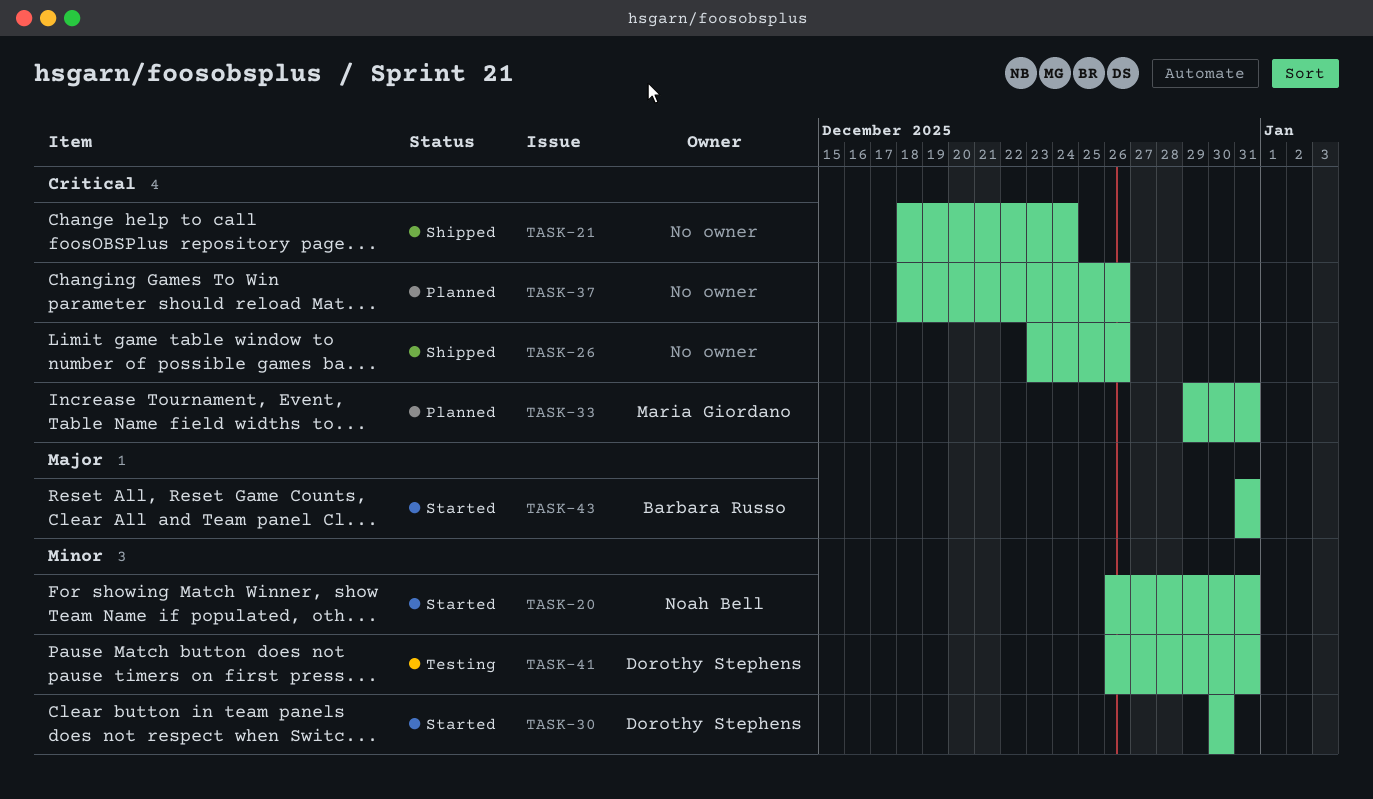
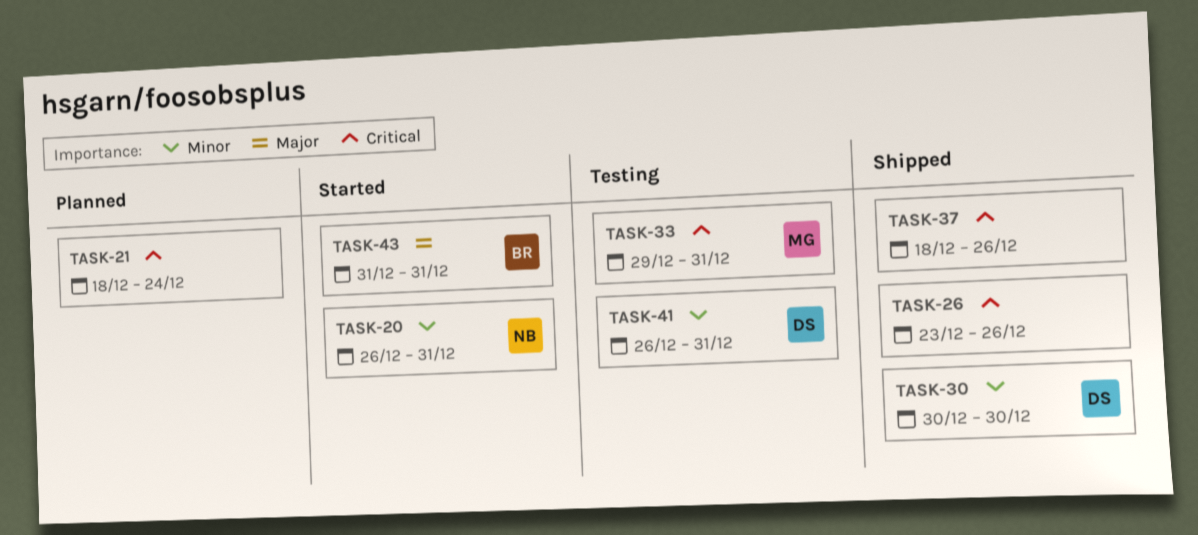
TASK-21, status: Shipped -> Planned
TASK-30, status: Started -> Shipped
TASK-33, status: Planned -> Testing
TASK-37, status: Planned -> Shipped

